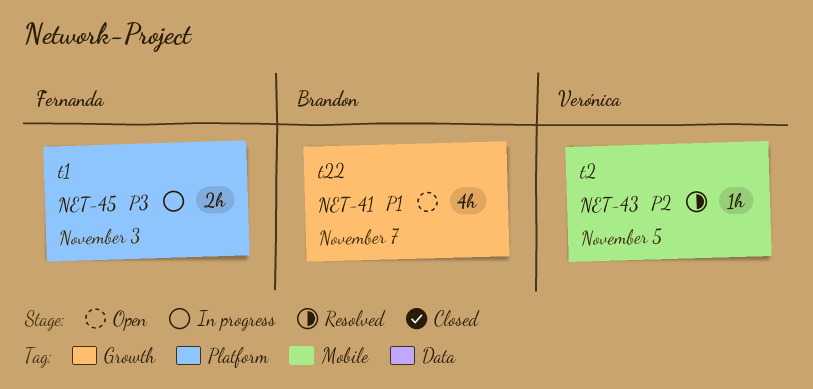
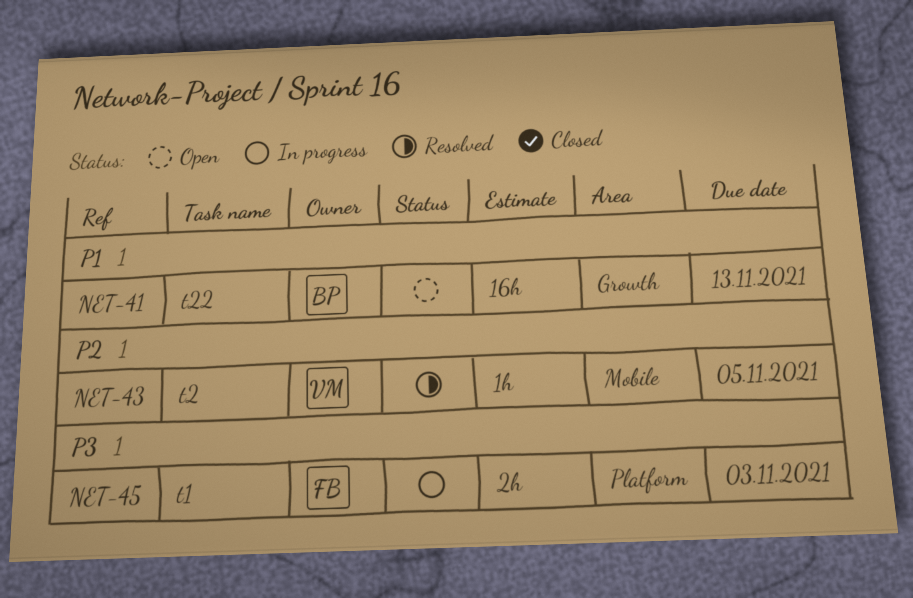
NET-41, estimate: 4h -> 16h
NET-41, due: Nov 7 -> Nov 13

